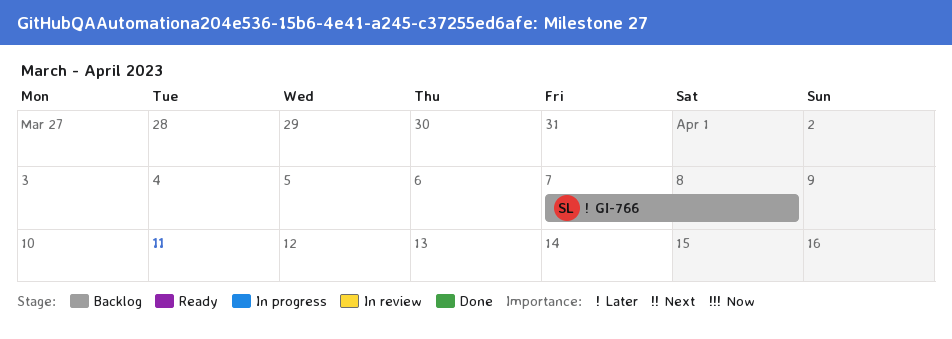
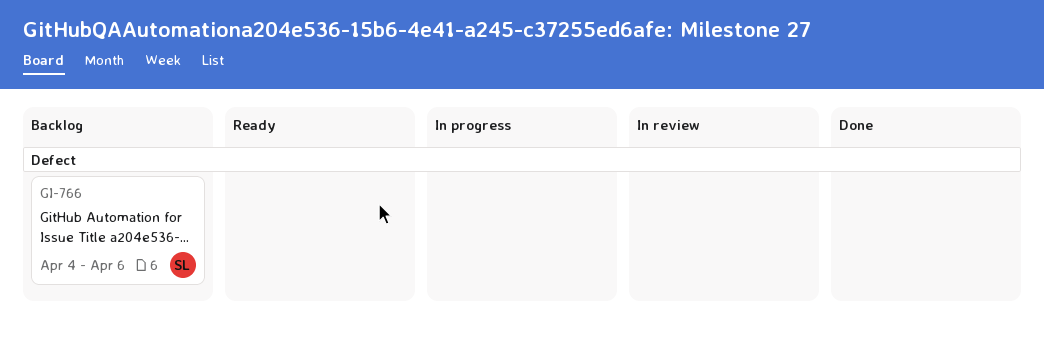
GI-766, start: Apr 7 -> Apr 4
GI-766, due: Apr 8 -> Apr 6

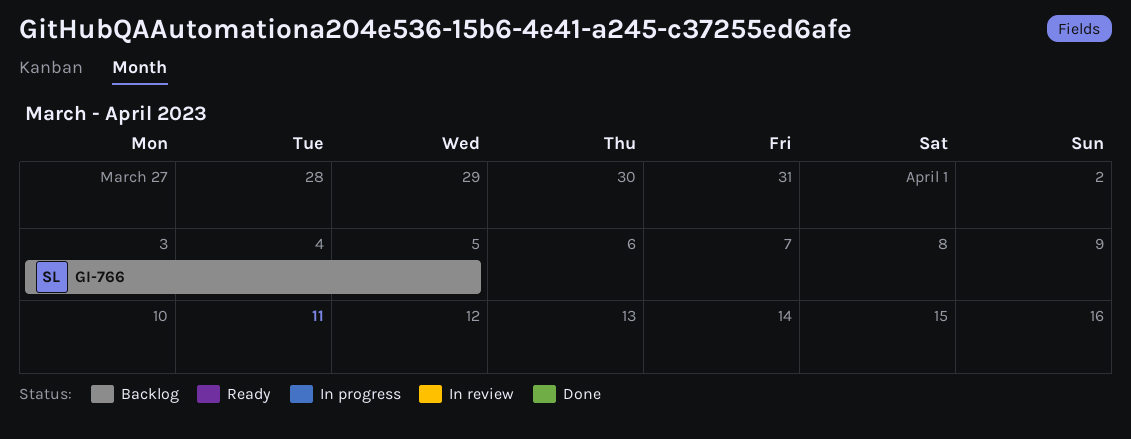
GI-766, start: Apr 4 -> Apr 3
GI-766, due: Apr 6 -> Apr 5

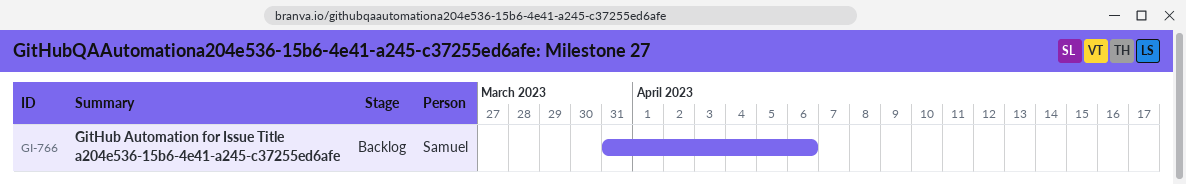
GI-766, start: Apr 3 -> Mar 31
GI-766, due: Apr 5 -> Apr 6

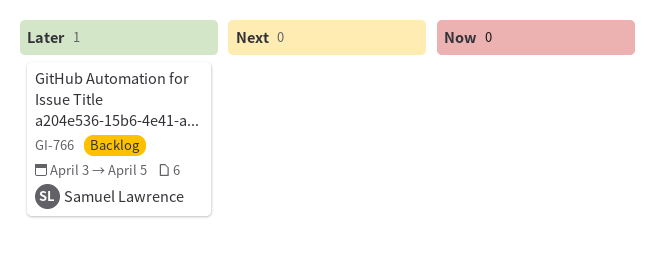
GI-766, start: Mar 31 -> Apr 3
GI-766, due: Apr 6 -> Apr 5

